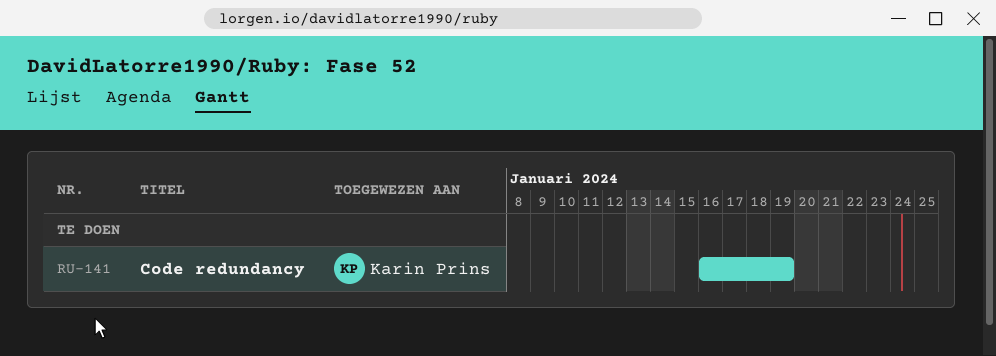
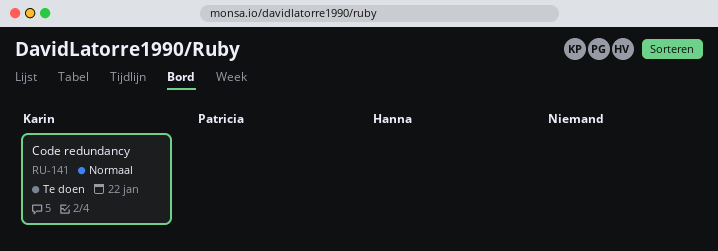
RU-141, due: Jan 19 -> Jan 22

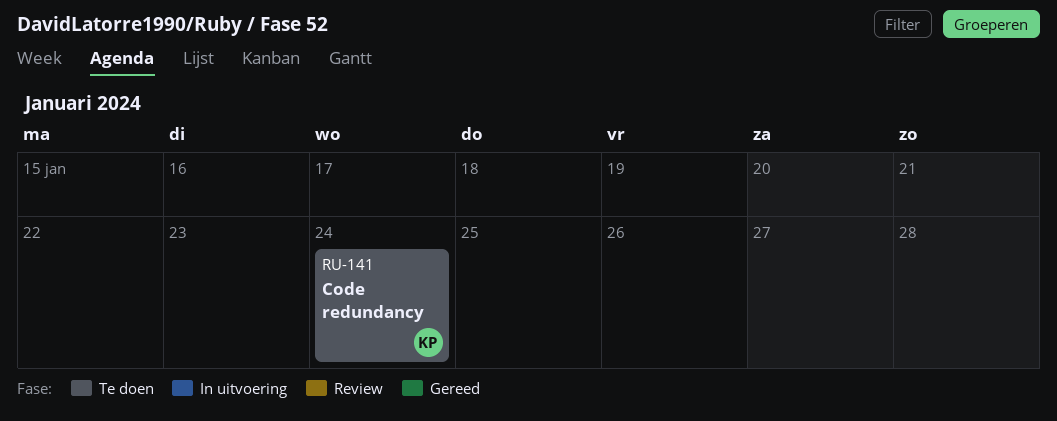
RU-141, due: Jan 22 -> Jan 24

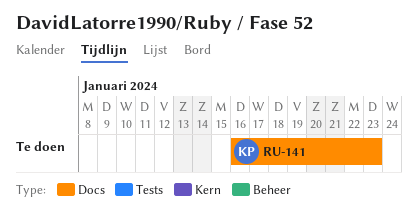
RU-141, due: Jan 24 -> Jan 23

